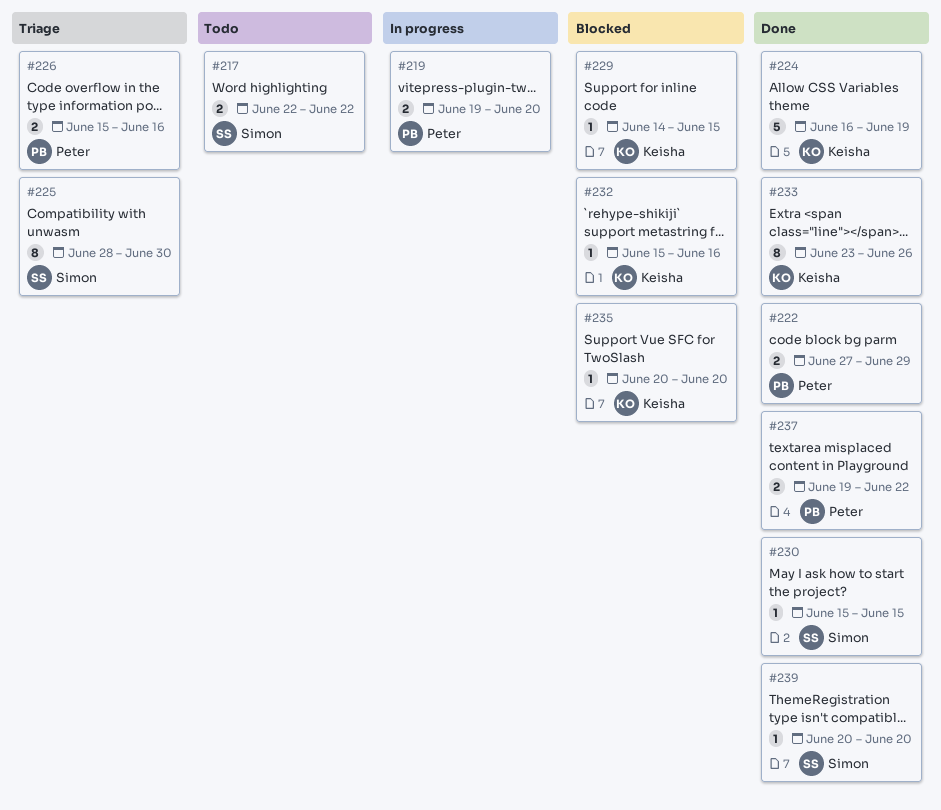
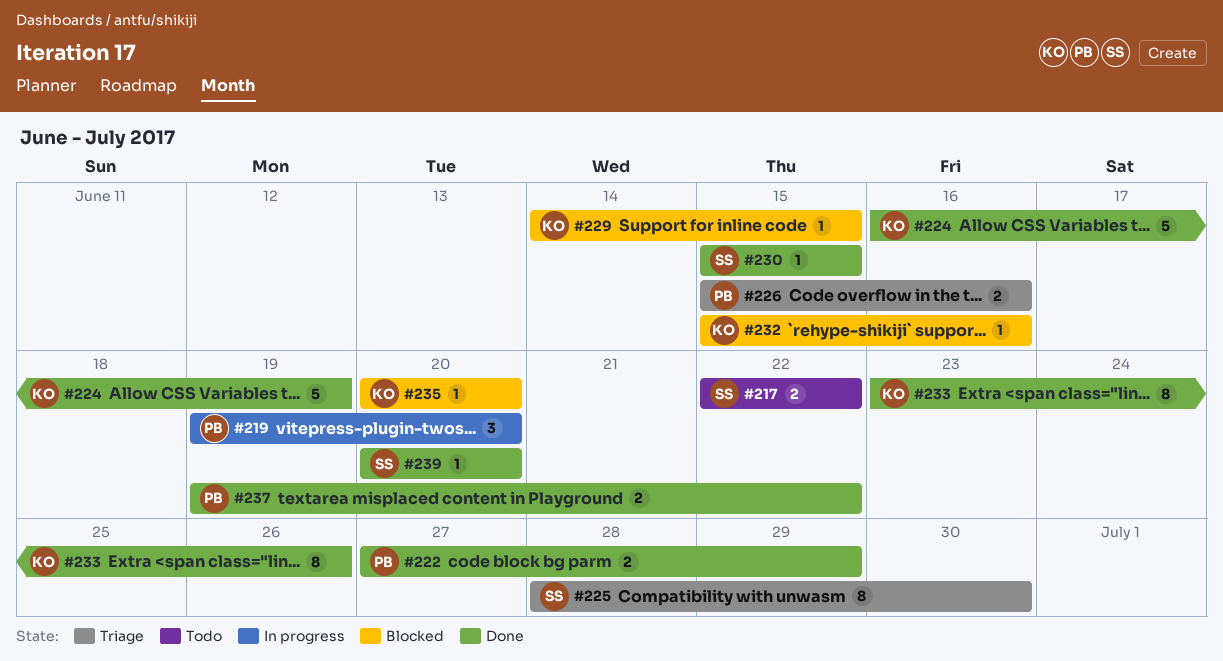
#219, estimate: 2 -> 3

